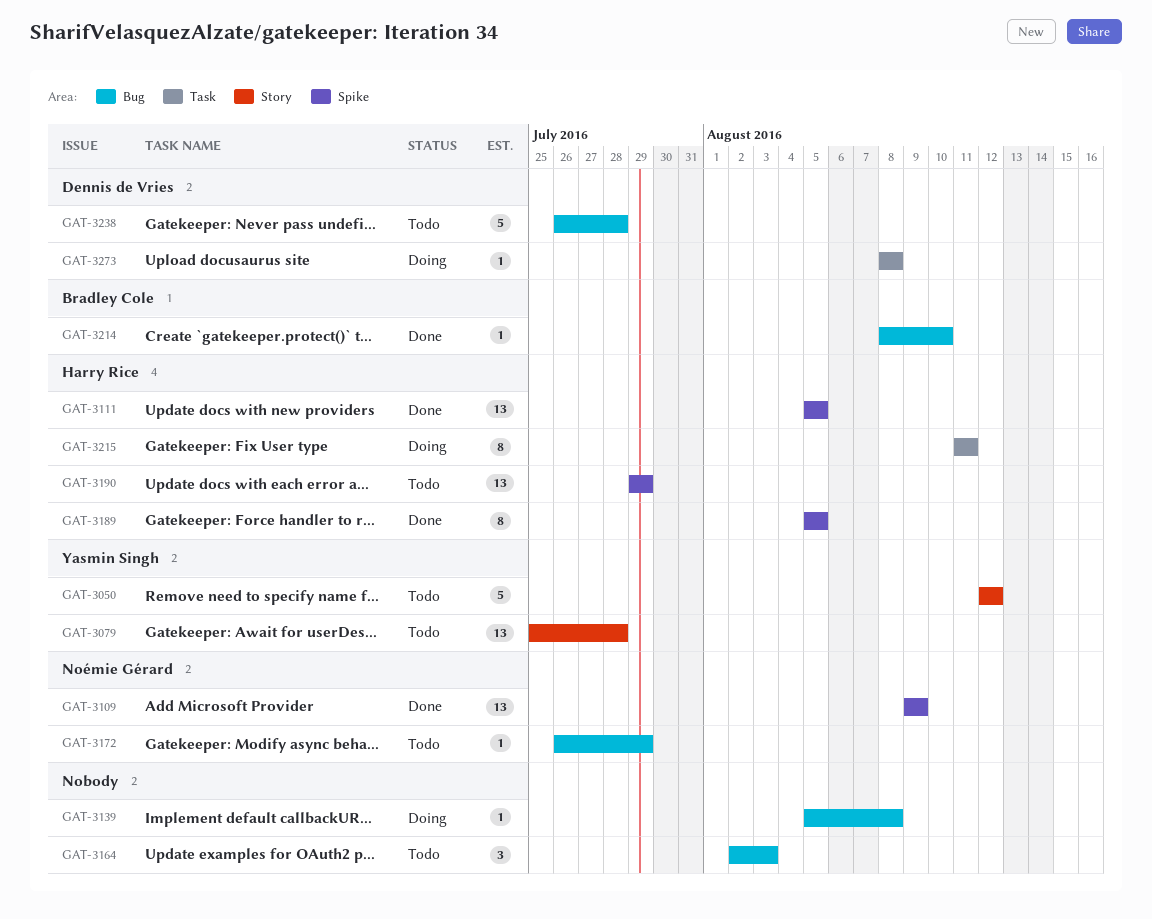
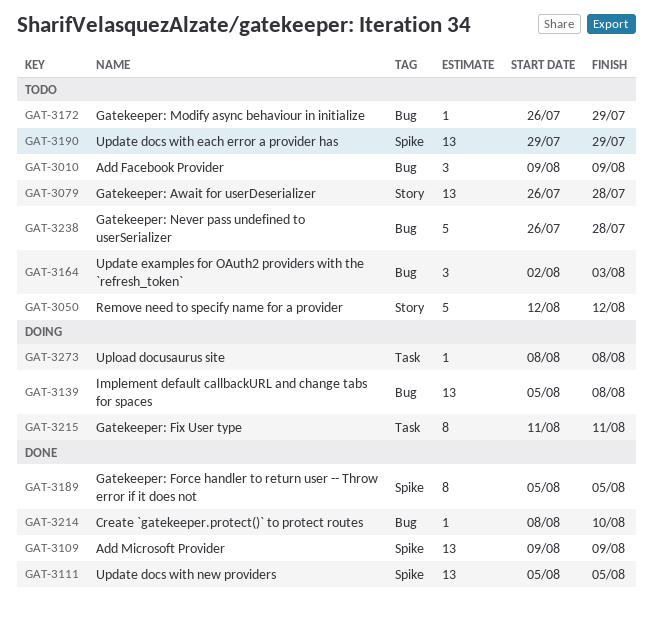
GAT-3010: none -> present
GAT-3079, start: Jul 25 -> Jul 26
GAT-3139, estimate: 1 -> 13

